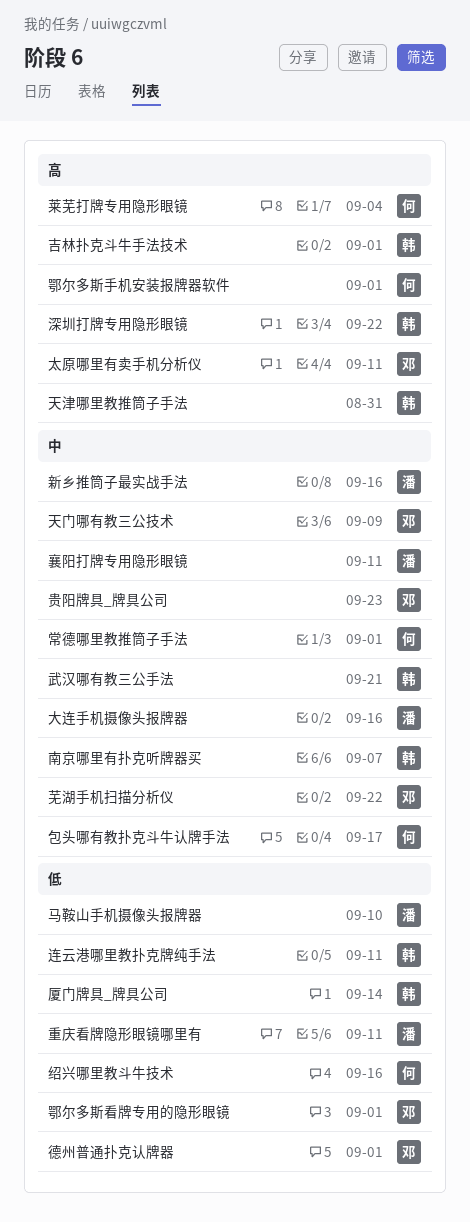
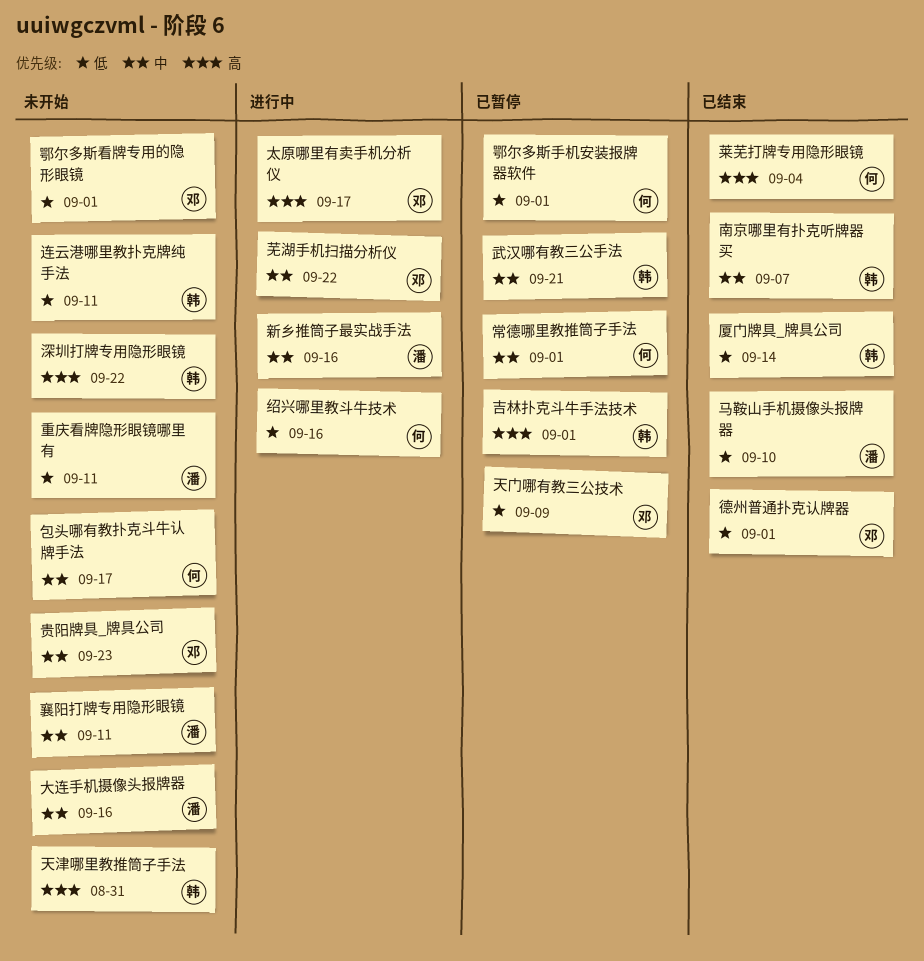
天门哪有教三公技术, priority: 中 -> 低
太原哪里有卖手机分析仪, due: Sep 11 -> Sep 17
鄂尔多斯手机安装报牌器软件, priority: 高 -> 低

